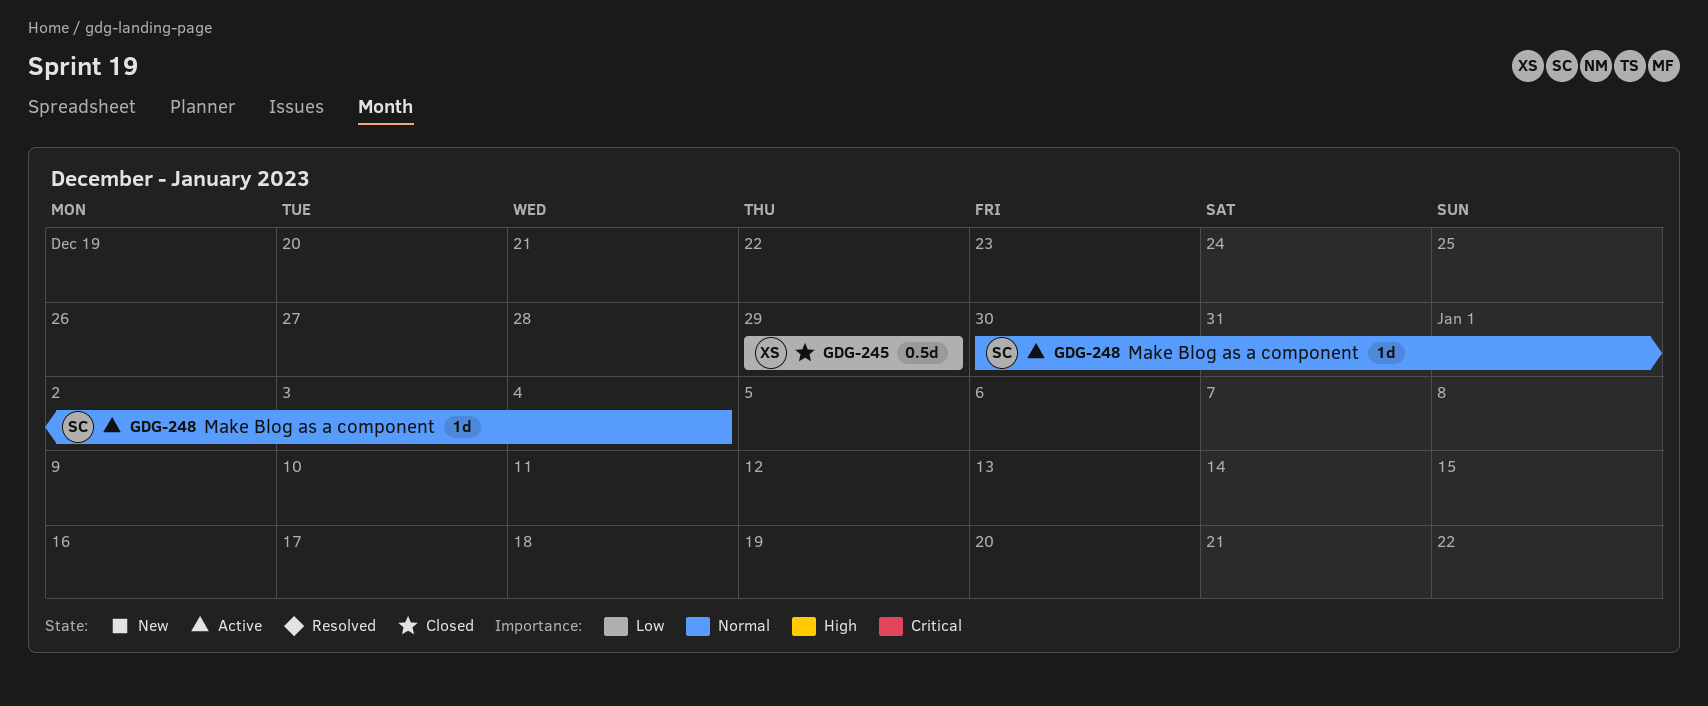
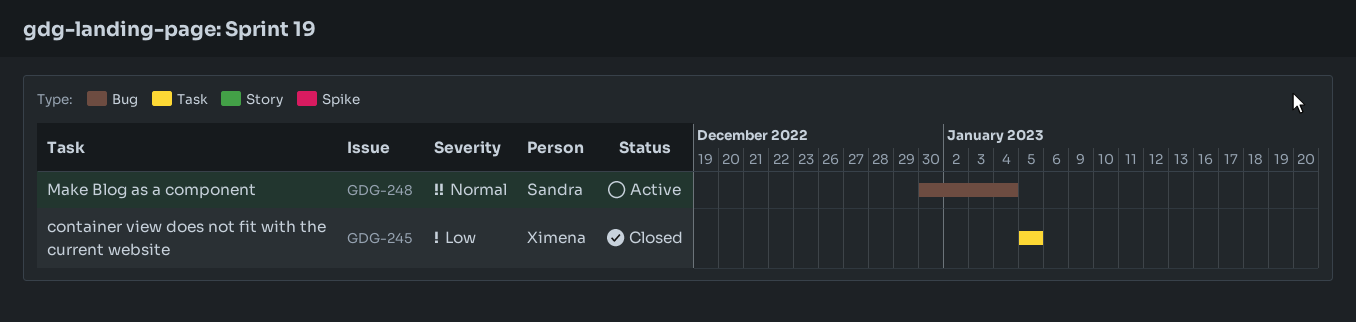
GDG-245, start: Dec 29 -> Jan 5
GDG-245, due: Dec 29 -> Jan 5

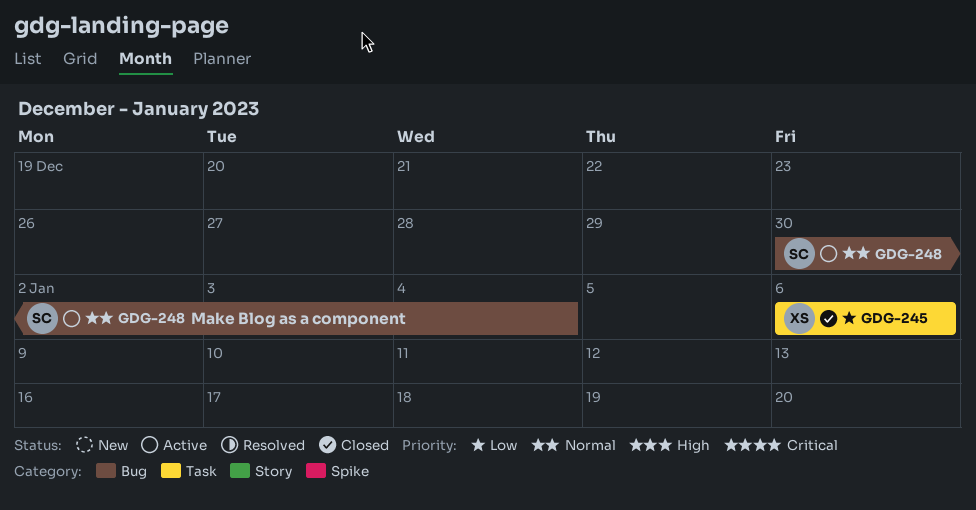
GDG-245, start: Jan 5 -> Jan 6
GDG-245, due: Jan 5 -> Jan 6

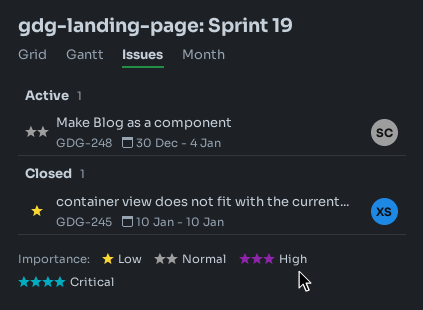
GDG-245, start: Jan 6 -> Jan 10
GDG-245, due: Jan 6 -> Jan 10

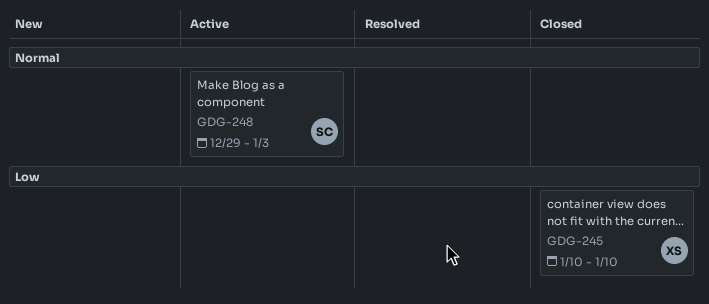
GDG-248, start: Dec 30 -> Dec 29
GDG-248, due: Jan 4 -> Jan 3

